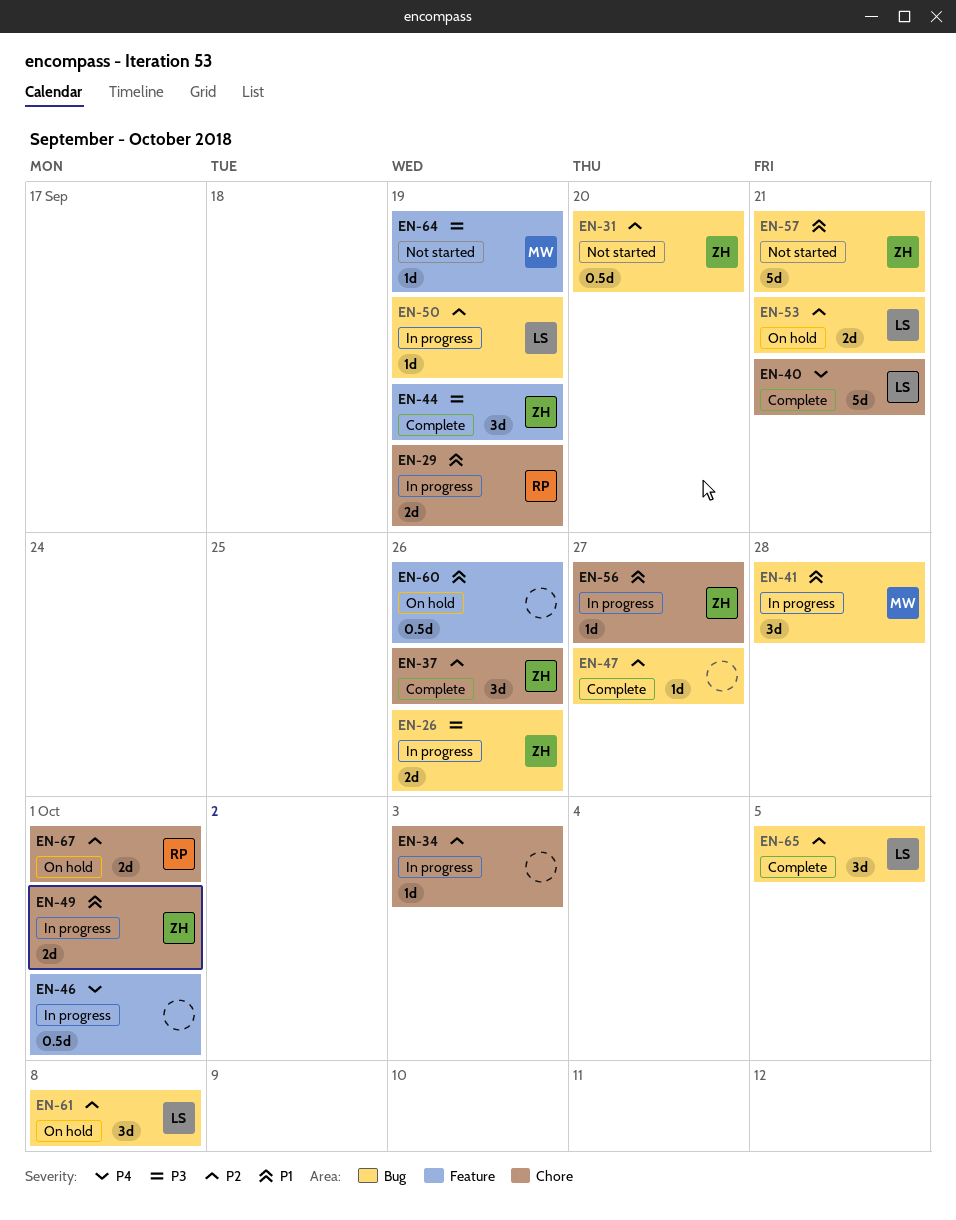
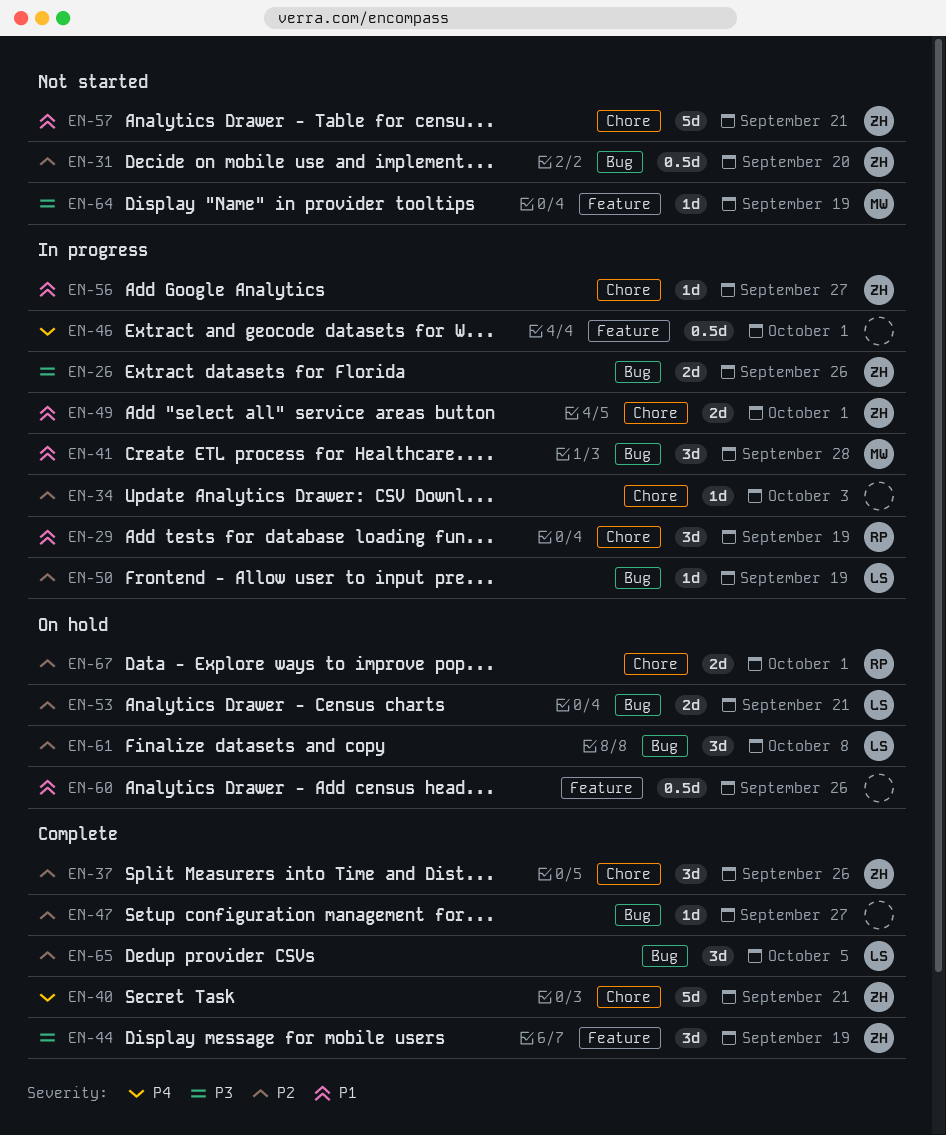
EN-29, estimate: 2d -> 3d
EN-40, owner: LS -> ZH
EN-57, label: Bug -> Chore

